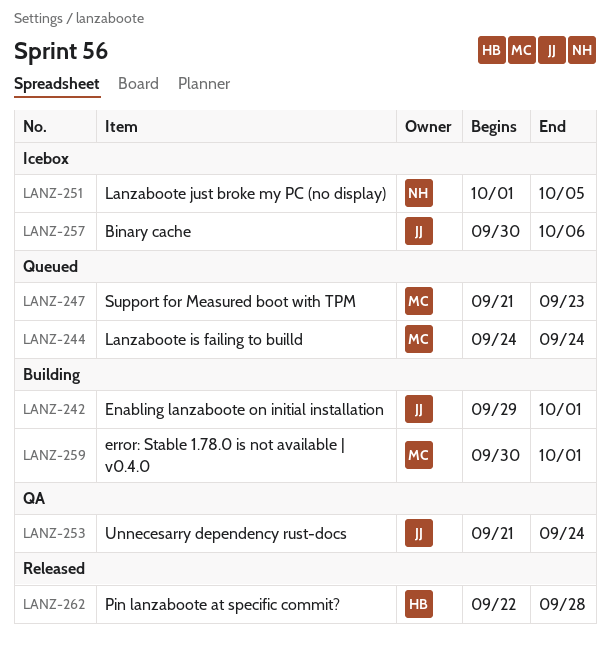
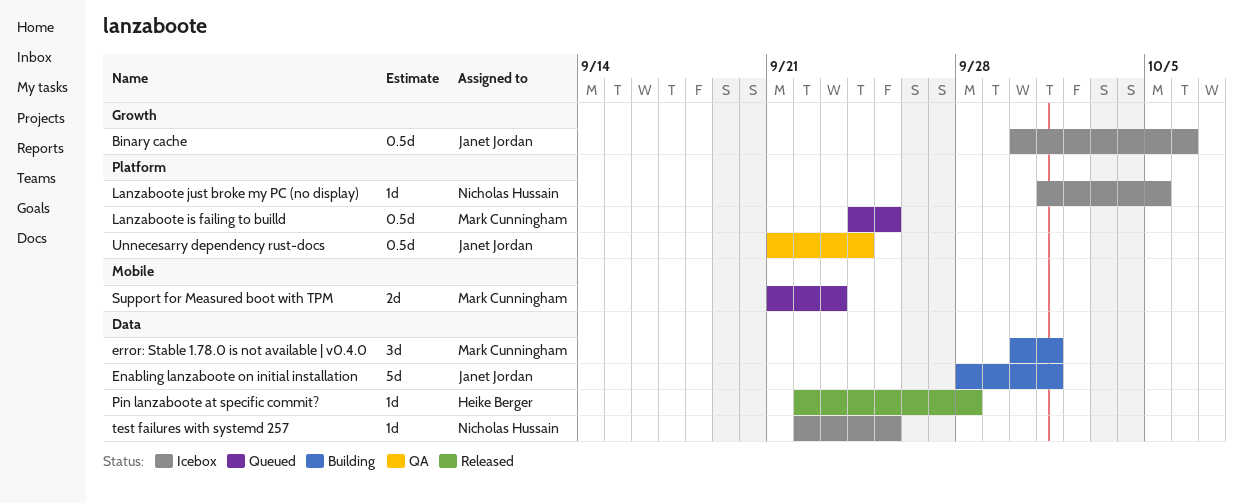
Enabling lanzaboote on initial installation, start: Sep 29 -> Sep 28
Lanzaboote is failing to builld, due: Sep 24 -> Sep 25
test failures with systemd 257: none -> present

